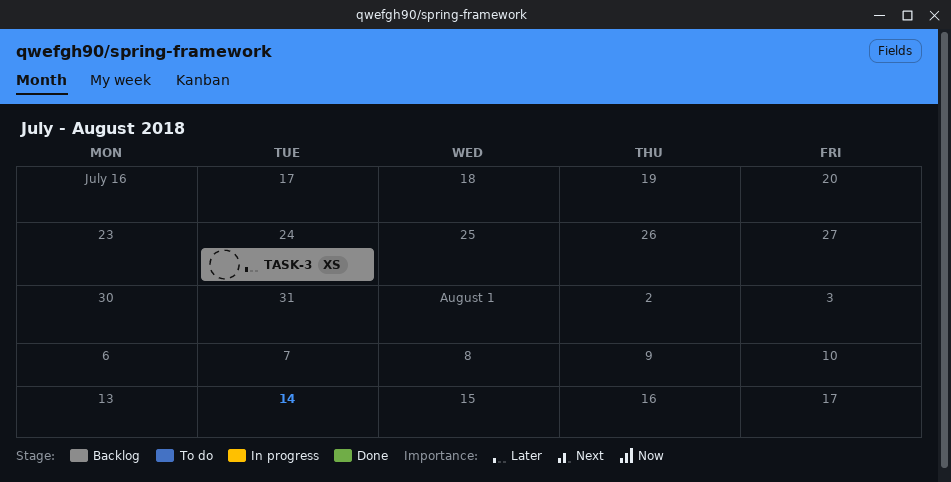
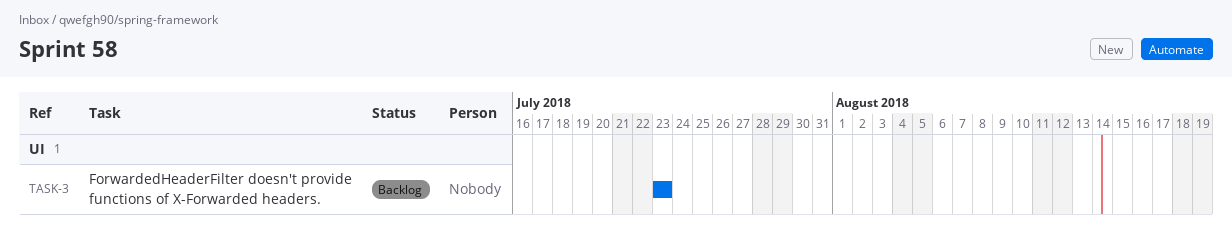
TASK-3, start: Jul 24 -> Jul 23
TASK-3, due: Jul 24 -> Jul 23

